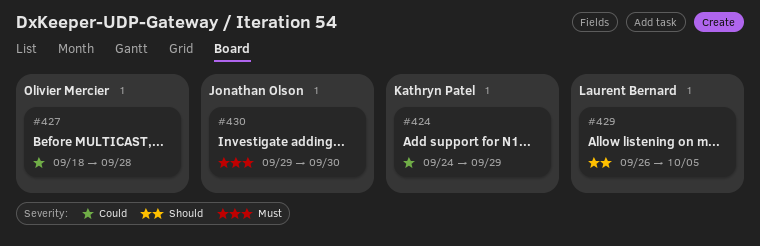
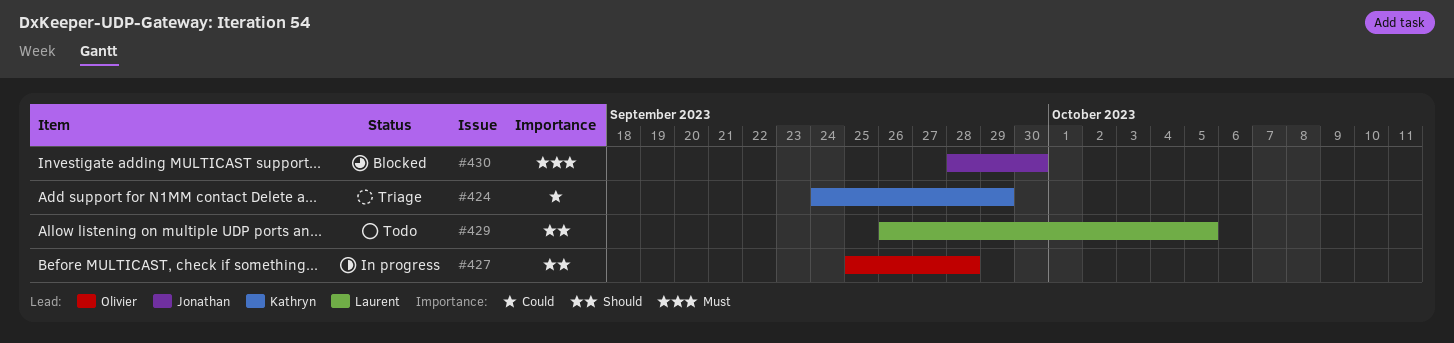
#427, priority: Could -> Should
#427, start: Sep 18 -> Sep 25
#430, start: Sep 29 -> Sep 28

